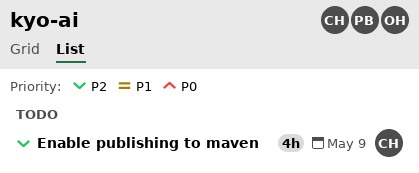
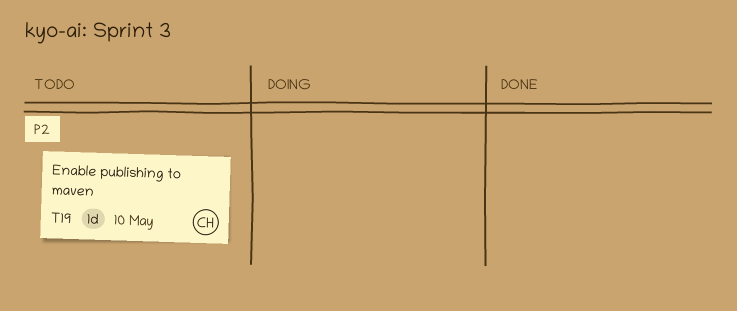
Enable publishing to maven, estimate: 4h -> 1d
Enable publishing to maven, due: May 9 -> May 10

